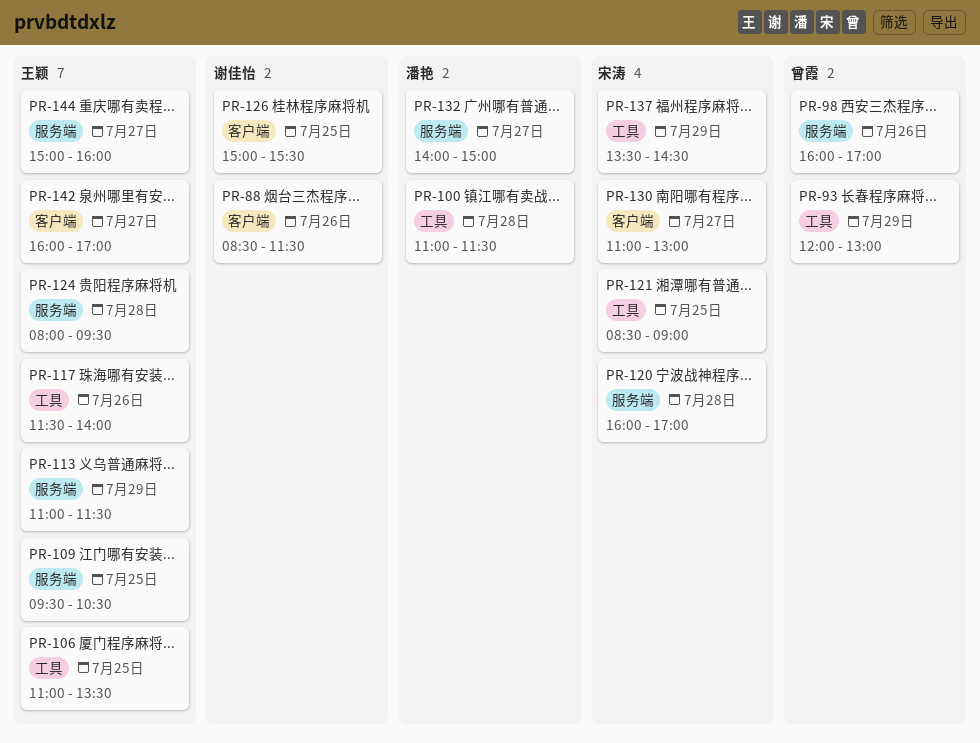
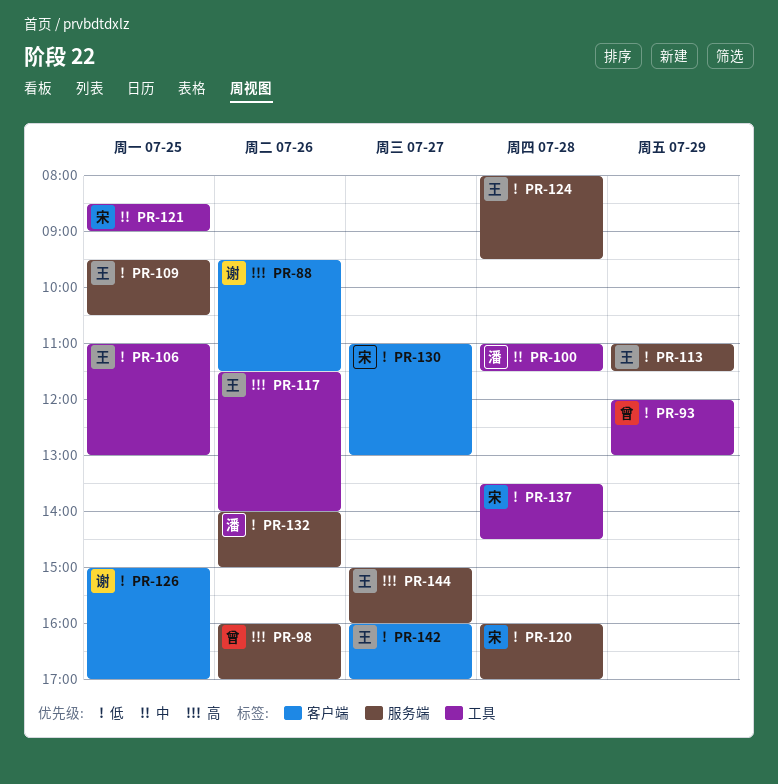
PR-88, begins: 08:30 -> 09:30
PR-106, ends: 13:30 -> 13:00
PR-126, ends: 15:30 -> 17:00
PR-132, day: Jul 27 -> Jul 26
PR-137, day: Jul 29 -> Jul 28

